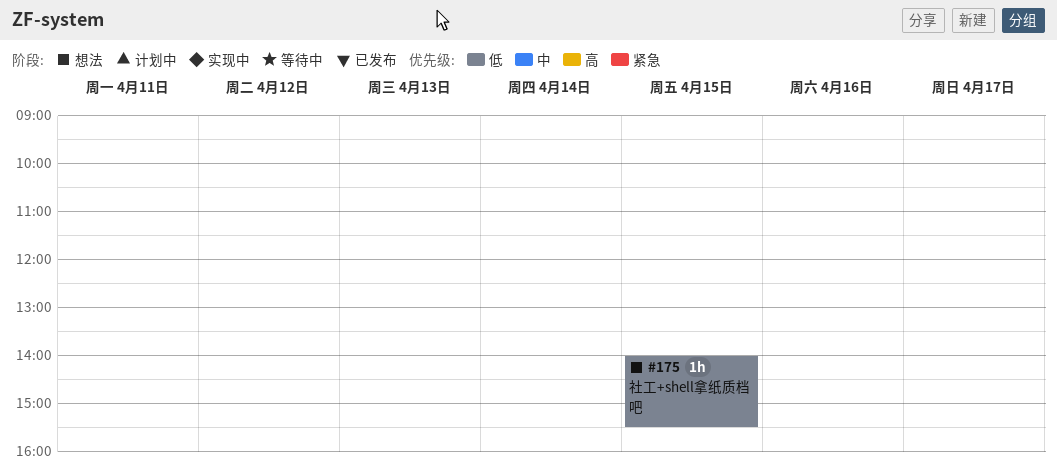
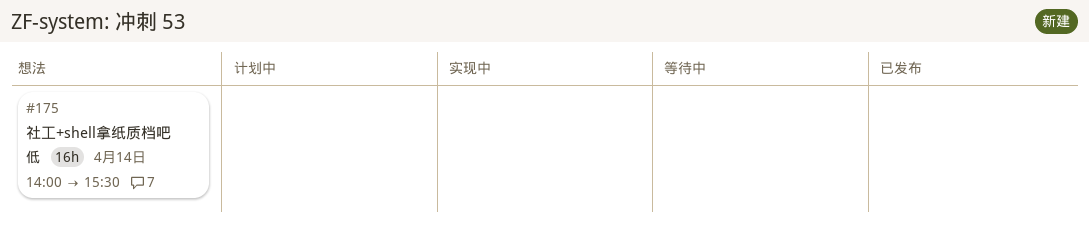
#175, estimate: 1h -> 16h
#175, day: Apr 15 -> Apr 14

